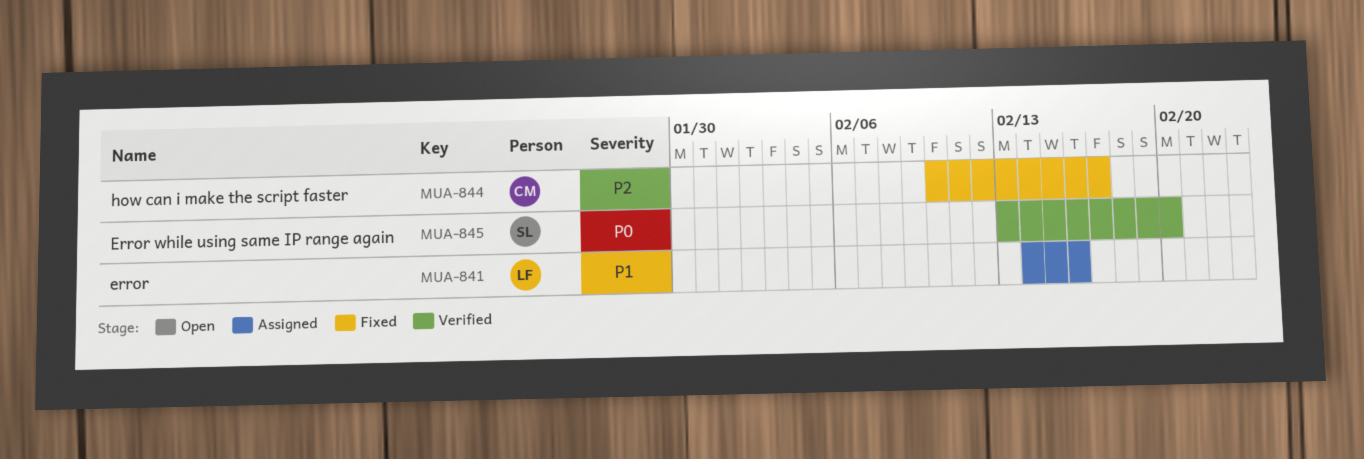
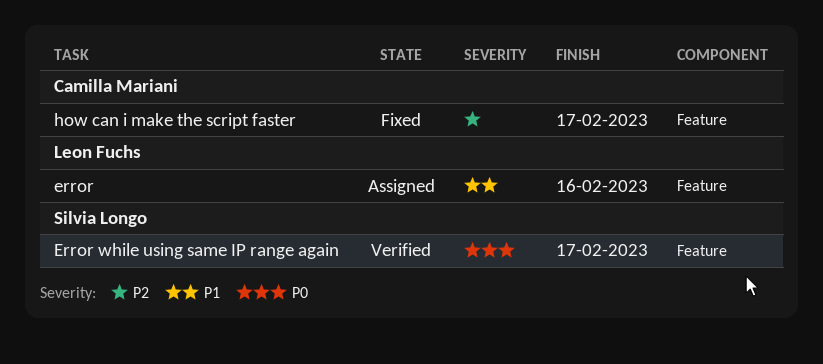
Error while using same IP range again, due: Feb 20 -> Feb 17

